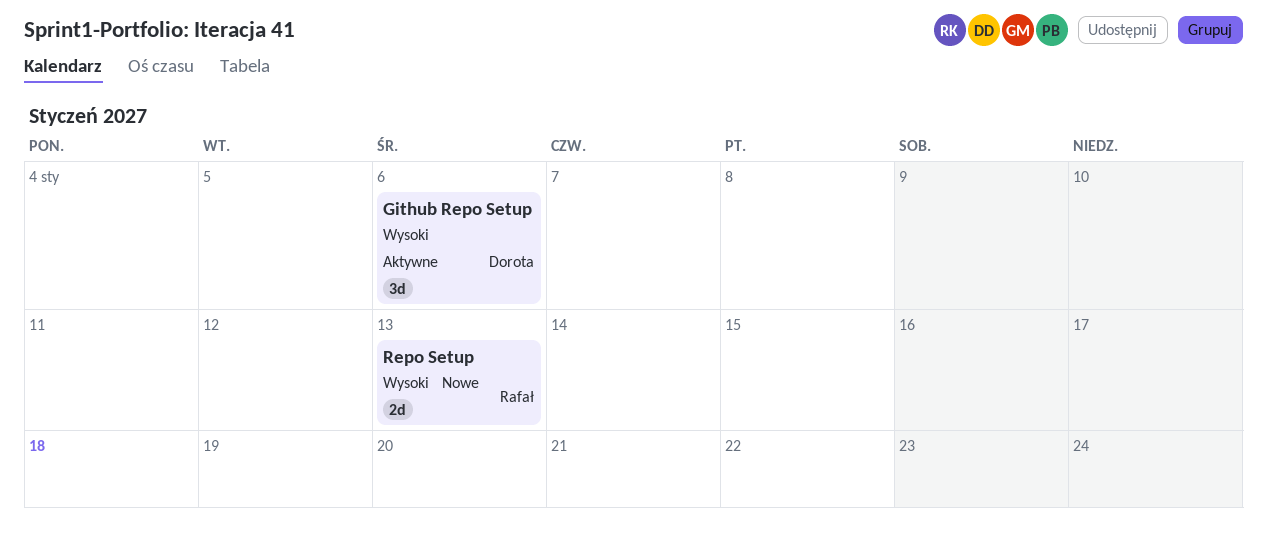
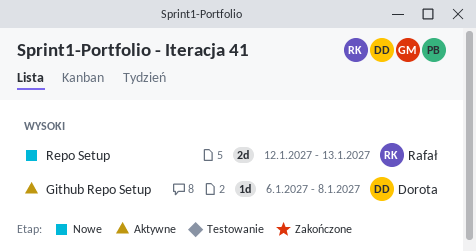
Github Repo Setup, estimate: 3d -> 1d
Github Repo Setup, due: Jan 6 -> Jan 8

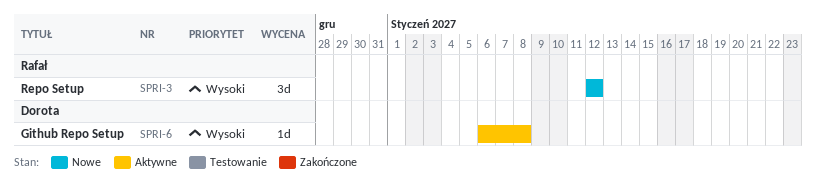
Repo Setup, estimate: 2d -> 3d
Repo Setup, due: Jan 13 -> Jan 12

